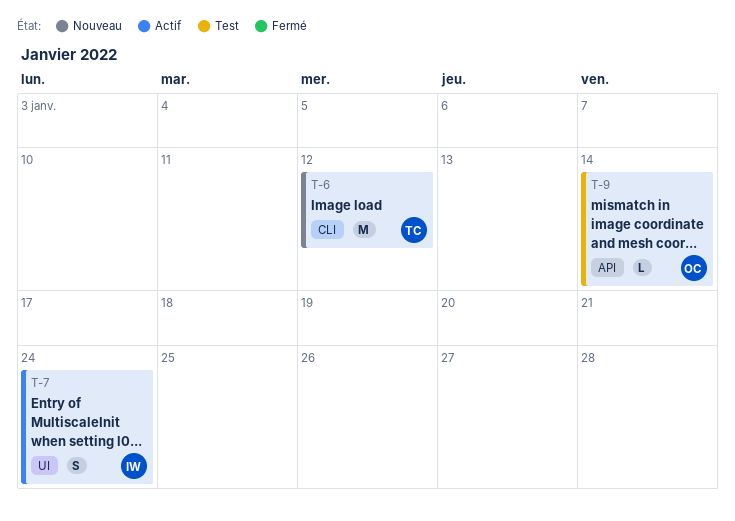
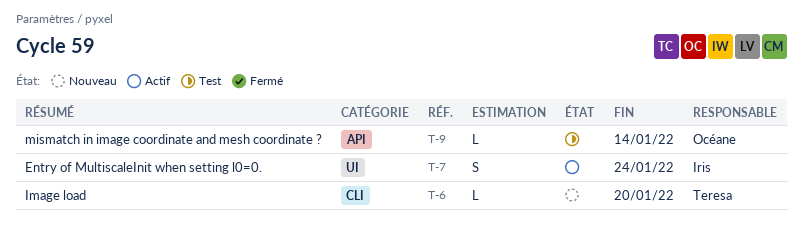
T-6, estimate: M -> L
T-6, due: Jan 12 -> Jan 20

